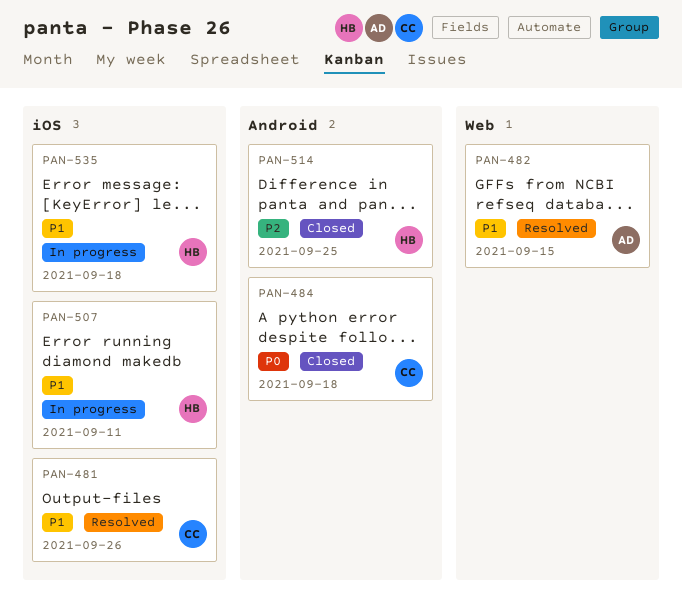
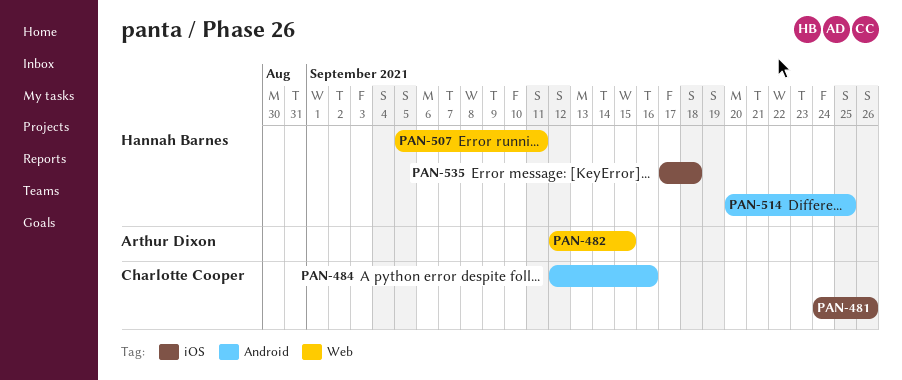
PAN-484, due: Sep 18 -> Sep 16
PAN-507, label: iOS -> Web

